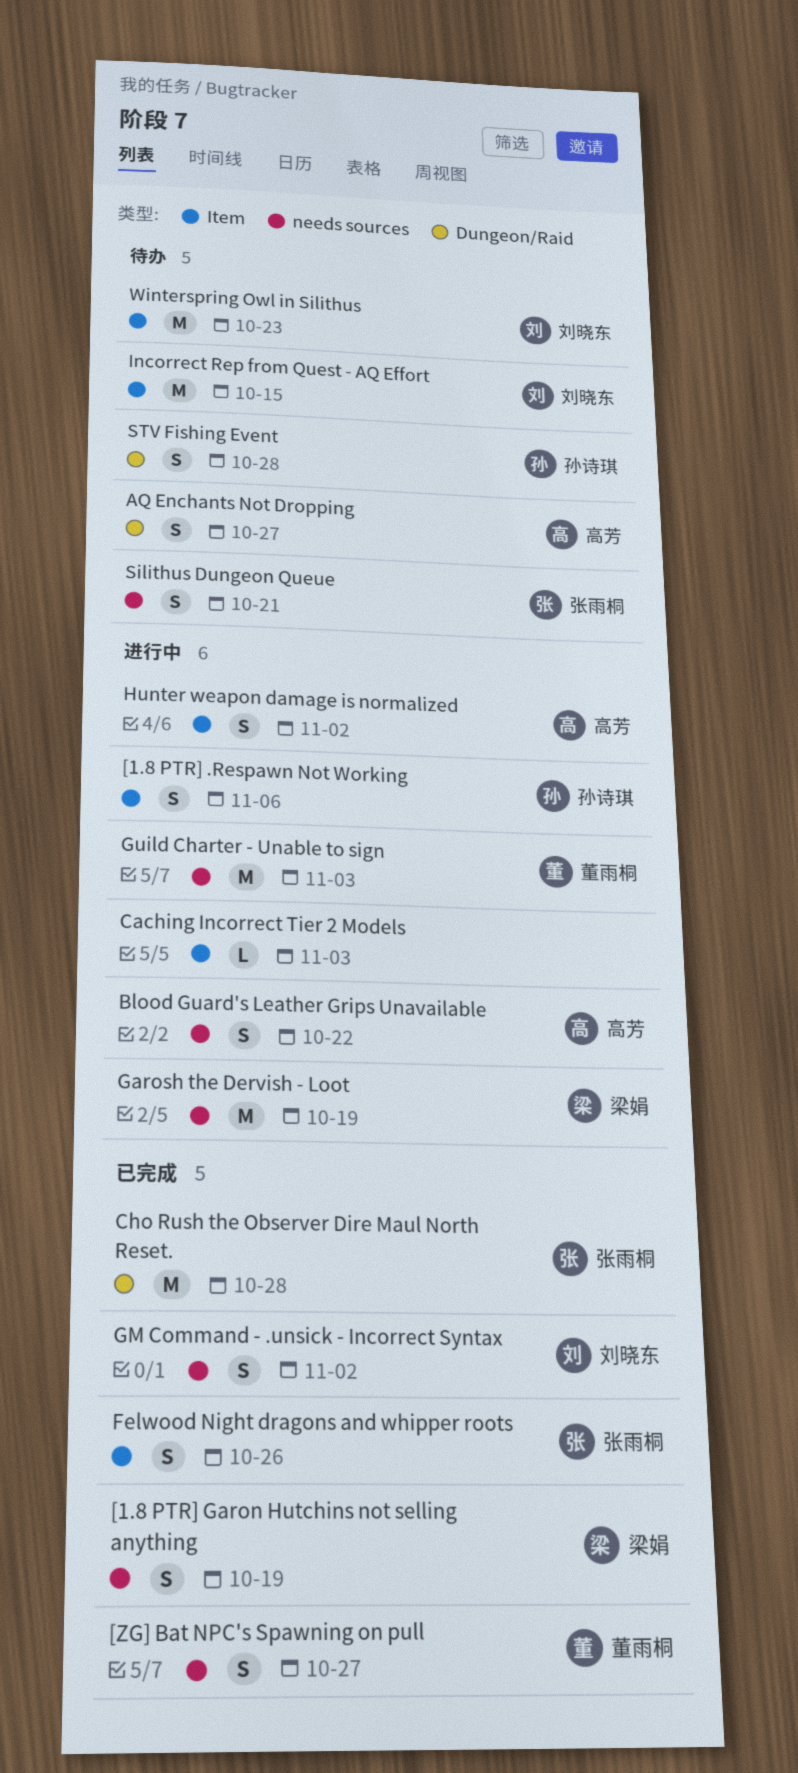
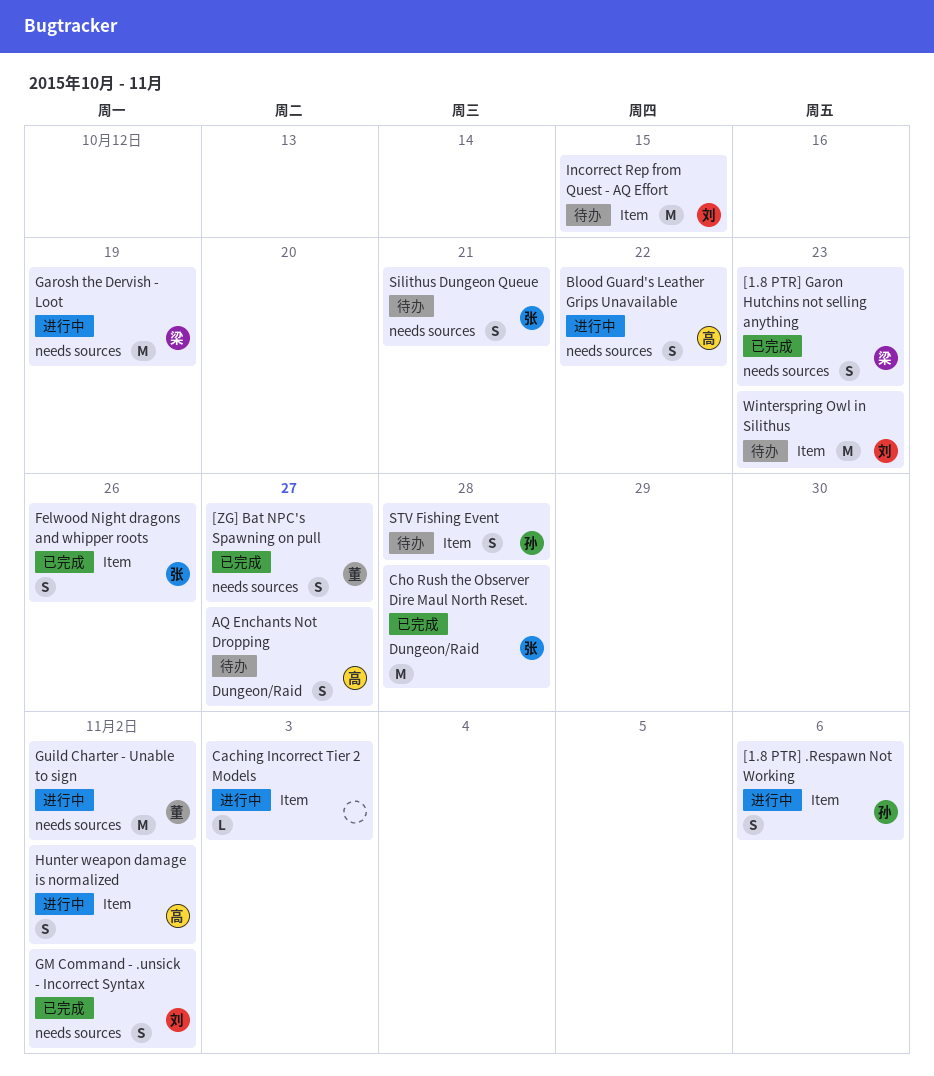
[1.8 PTR] Garon Hutchins not selling anything, due: Oct 19 -> Oct 23
Guild Charter - Unable to sign, due: Nov 3 -> Nov 2
STV Fishing Event, label: Dungeon/Raid -> Item

